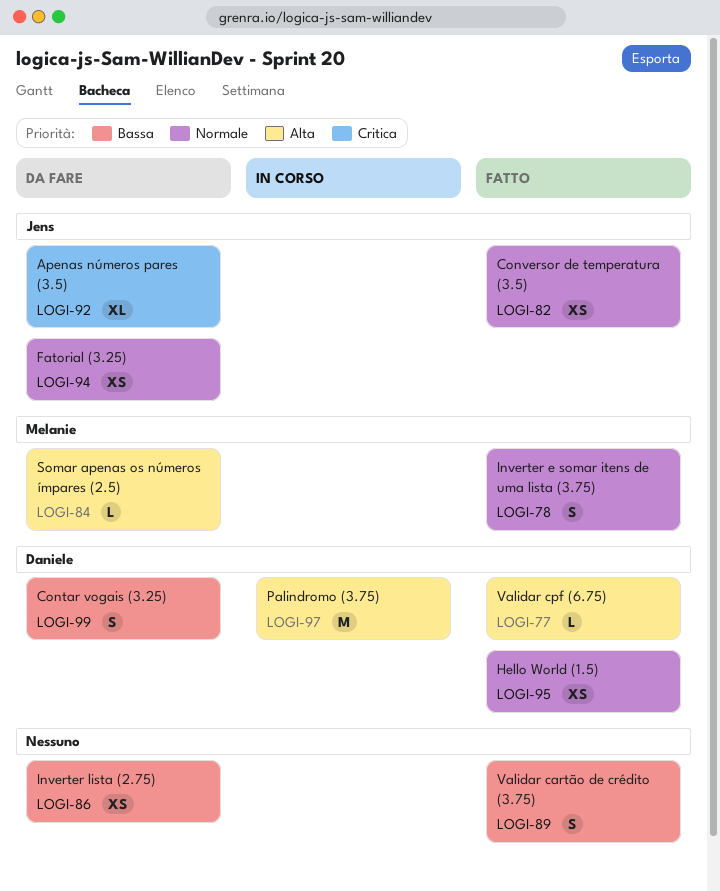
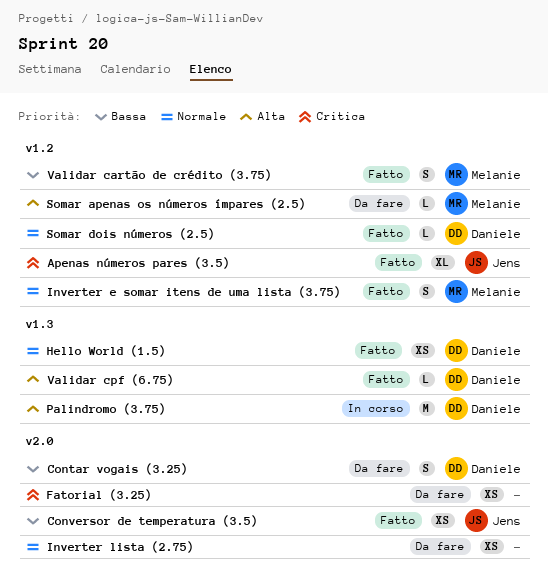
Apenas números pares (3.5), status: Da fare -> Fatto
Conversor de temperatura (3.5), priority: Normale -> Bassa
Fatorial (3.25), owner: Jens -> none
Fatorial (3.25), priority: Normale -> Critica
Inverter lista (2.75), priority: Bassa -> Normale
Somar dois números (2.5): none -> present
Validar cartão de crédito (3.75), owner: none -> Melanie

